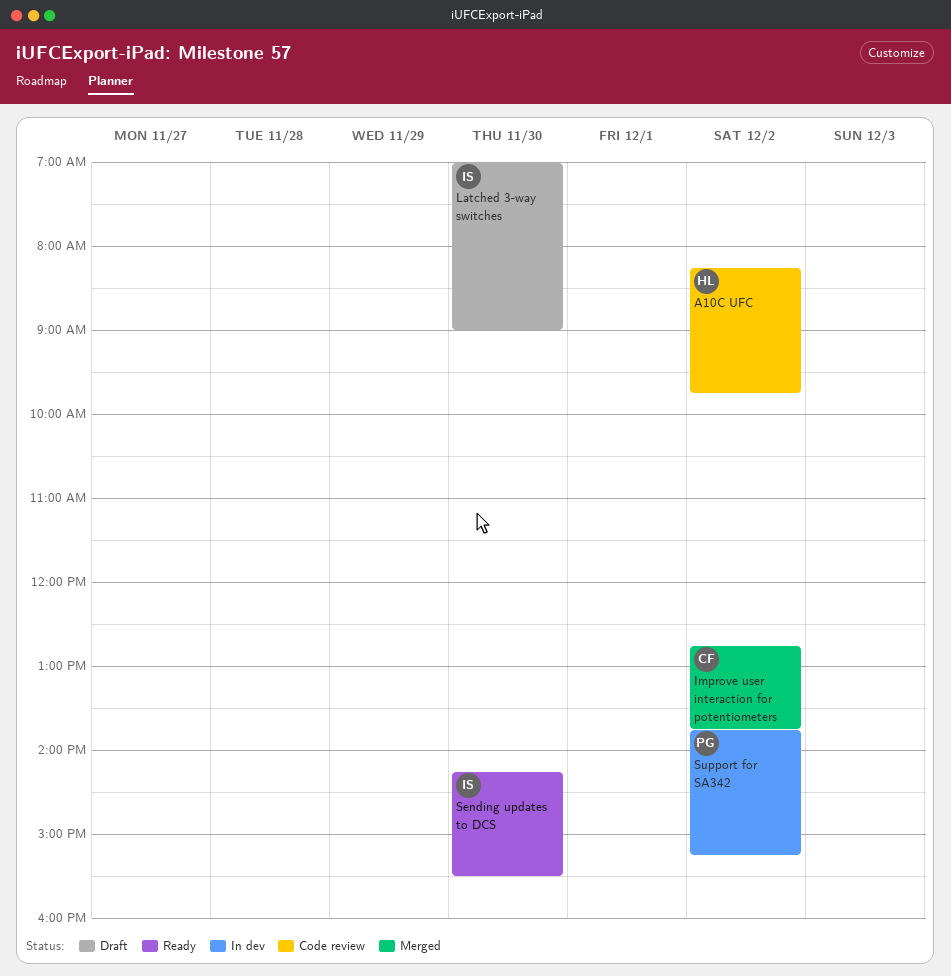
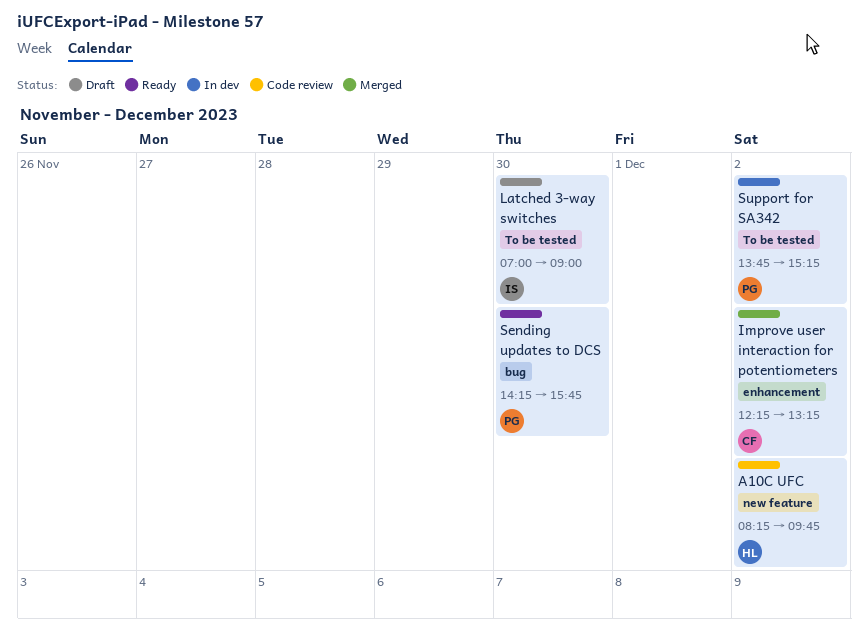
Improve user interaction for potentiometers, begins: 12:45 -> 12:15
Improve user interaction for potentiometers, ends: 13:45 -> 13:15
Sending updates to DCS, owner: IS -> PG
Sending updates to DCS, ends: 15:30 -> 15:45

